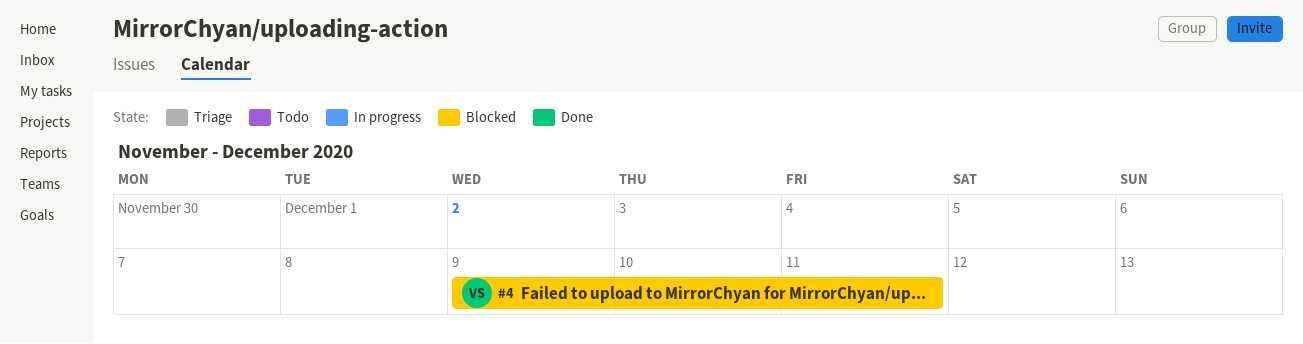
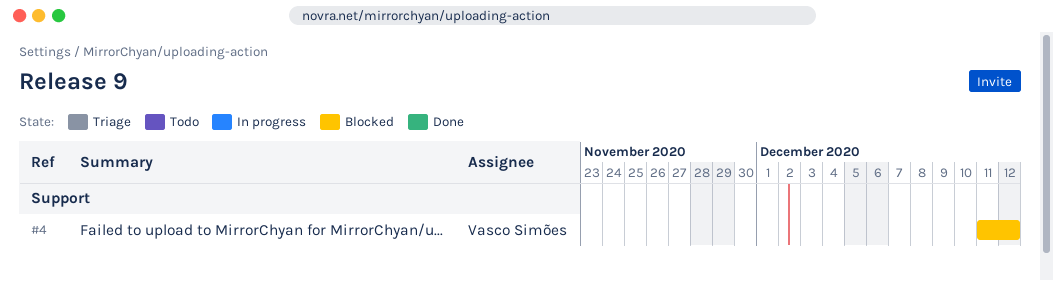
#4, start: Dec 9 -> Dec 11
#4, due: Dec 11 -> Dec 12

